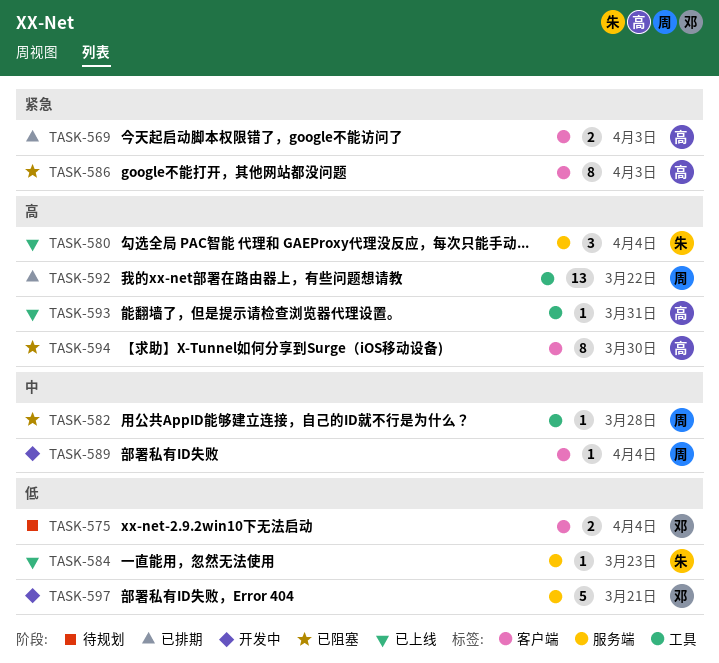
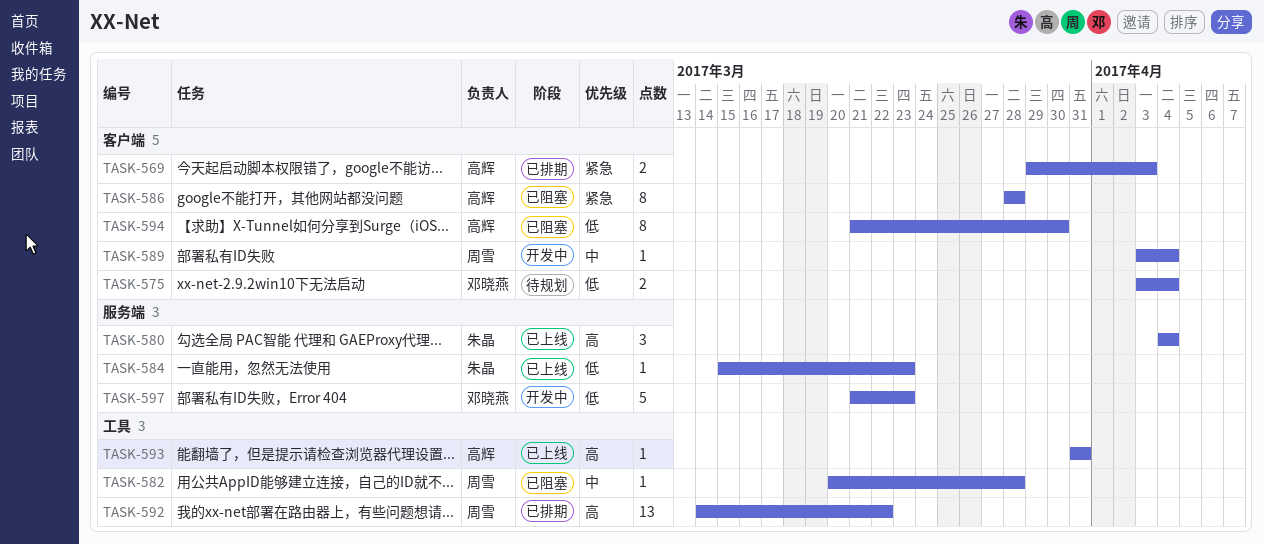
TASK-586, due: Apr 3 -> Mar 28
TASK-594, priority: 高 -> 低
TASK-597, due: Mar 21 -> Mar 23

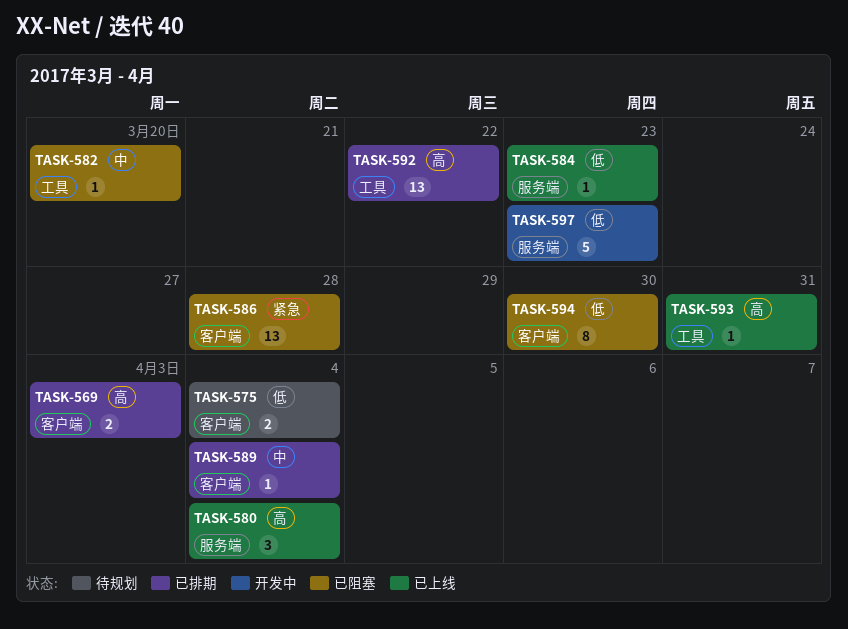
TASK-569, priority: 紧急 -> 高
TASK-582, due: Mar 28 -> Mar 20
TASK-586, estimate: 8 -> 13
TASK-589, status: 开发中 -> 已排期

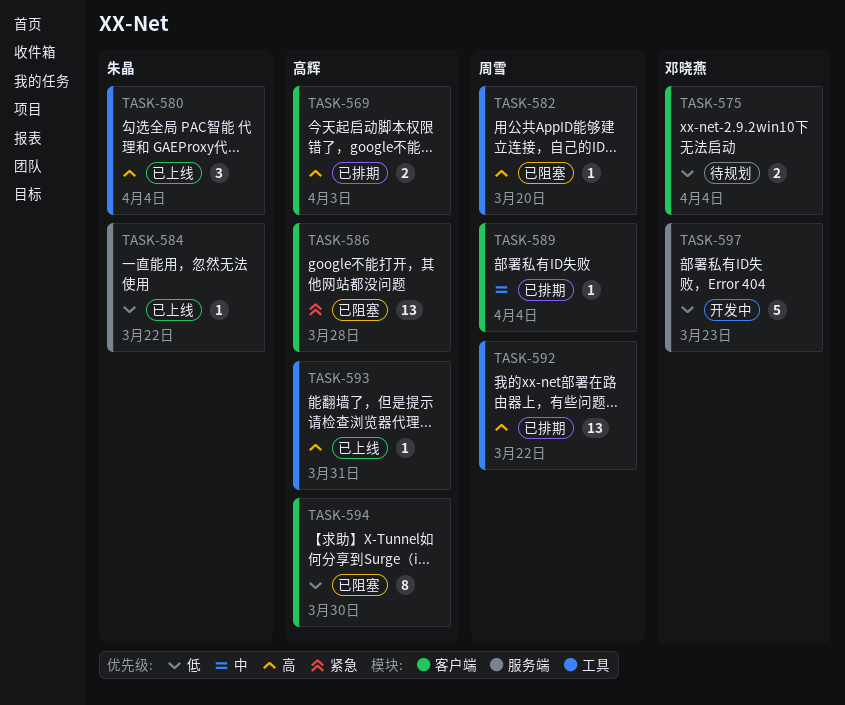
TASK-580, label: 服务端 -> 工具
TASK-582, priority: 中 -> 高
TASK-584, due: Mar 23 -> Mar 22

